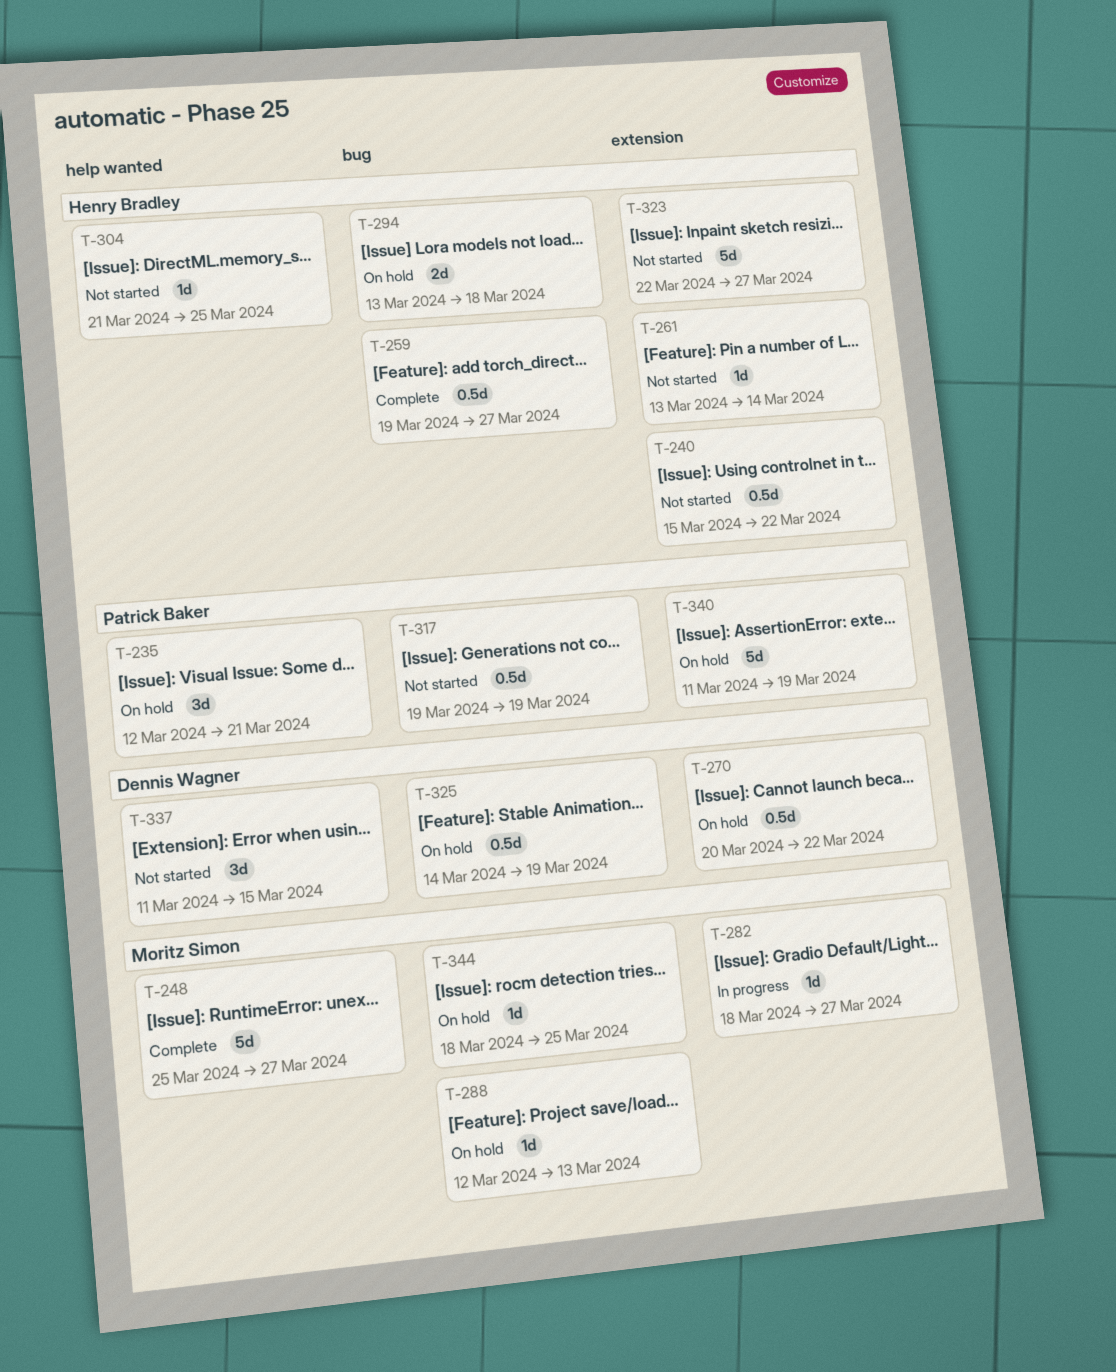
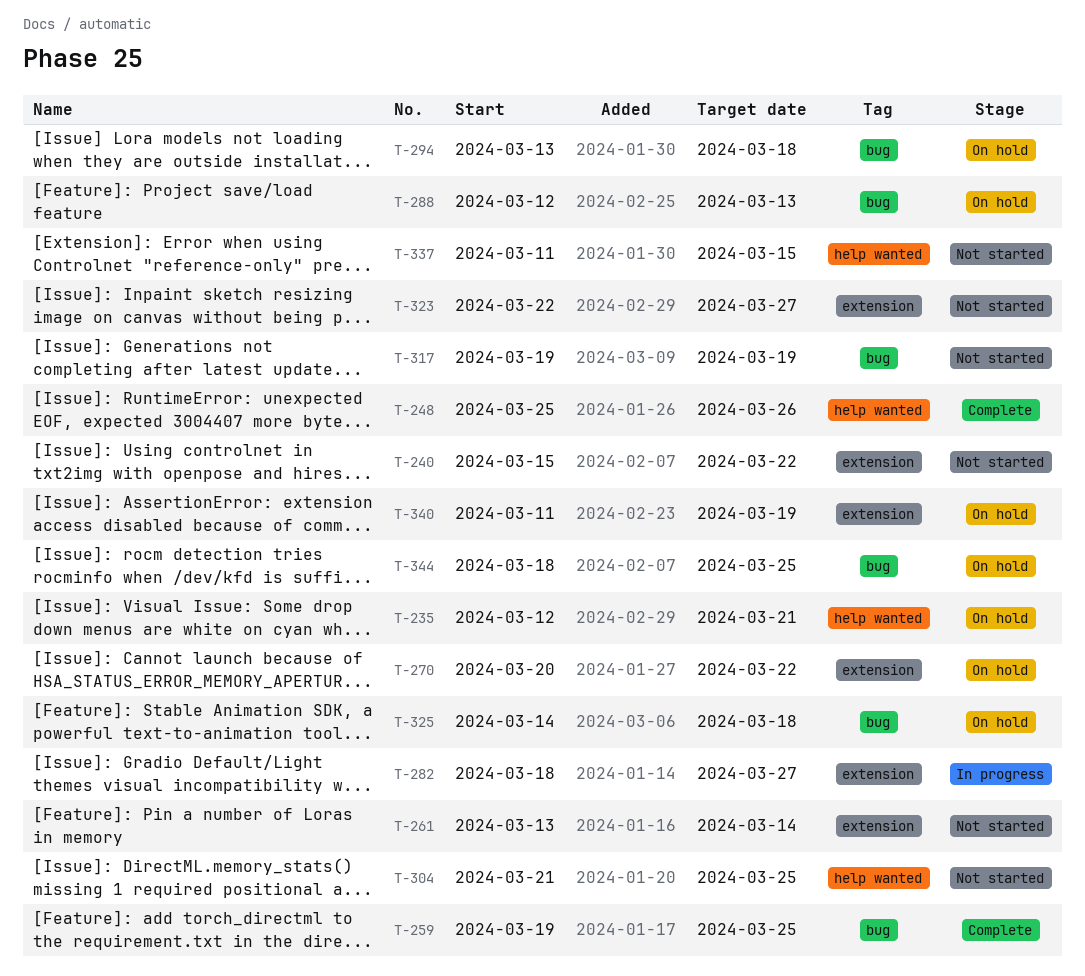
T-248, due: Mar 27 -> Mar 26
T-259, due: Mar 27 -> Mar 25
T-325, due: Mar 19 -> Mar 18

